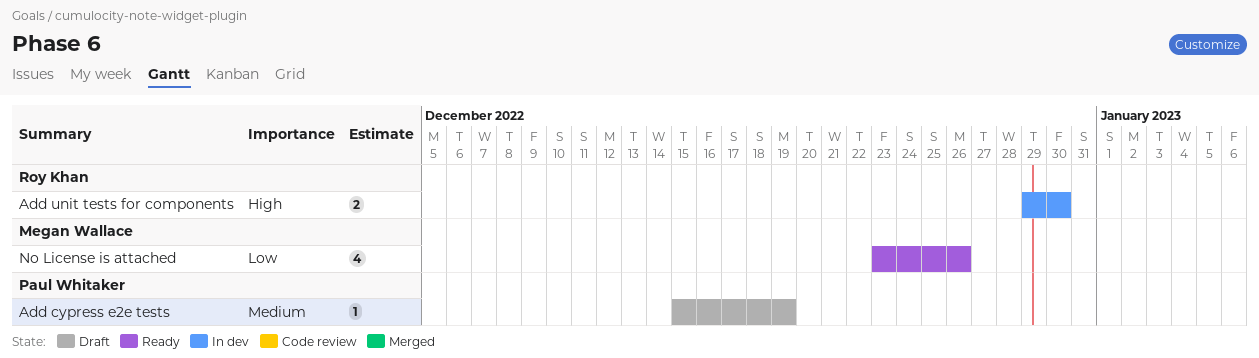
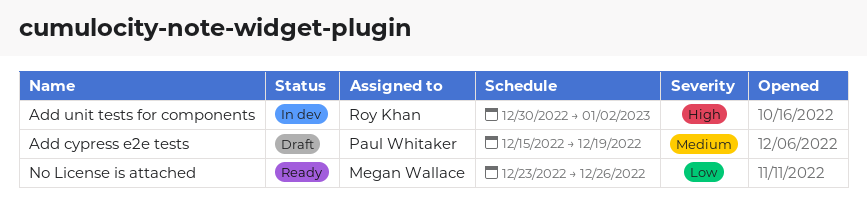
Add unit tests for components, start: Dec 29 -> Dec 30
Add unit tests for components, due: Dec 30 -> Jan 2

